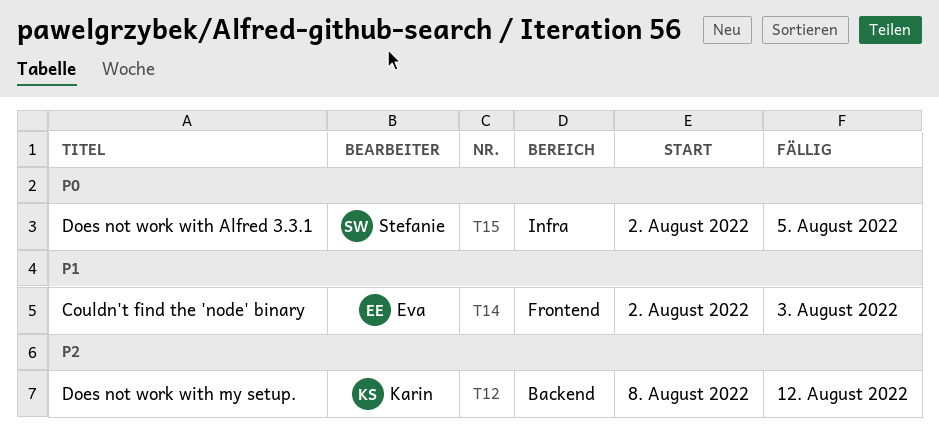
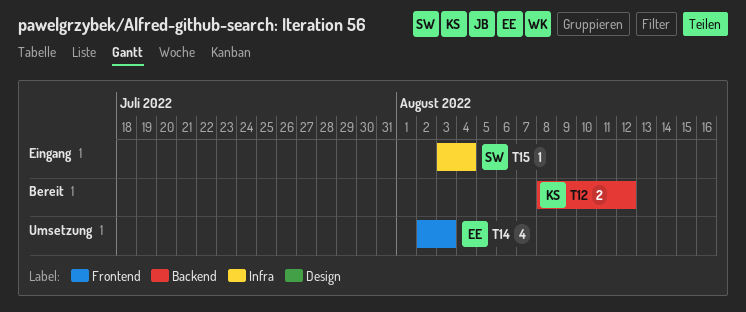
T15, start: Aug 2 -> Aug 3
T15, due: Aug 5 -> Aug 4

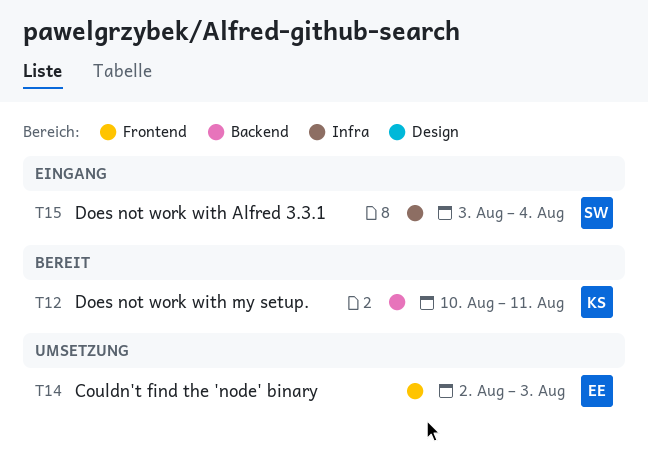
T12, start: Aug 8 -> Aug 10
T12, due: Aug 12 -> Aug 11

